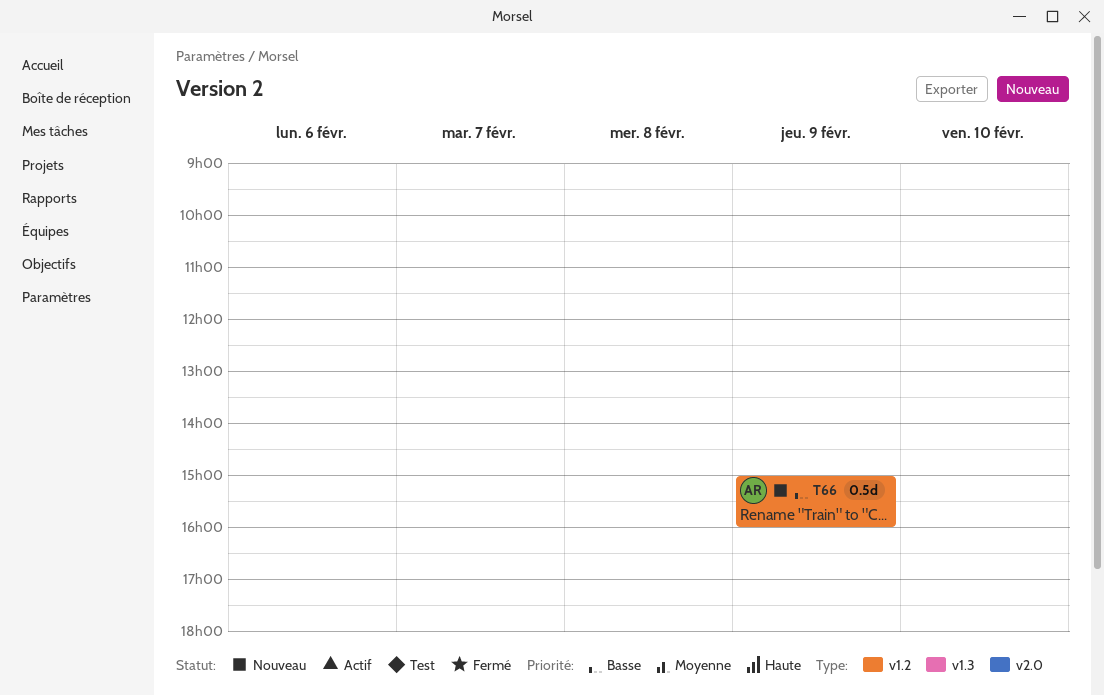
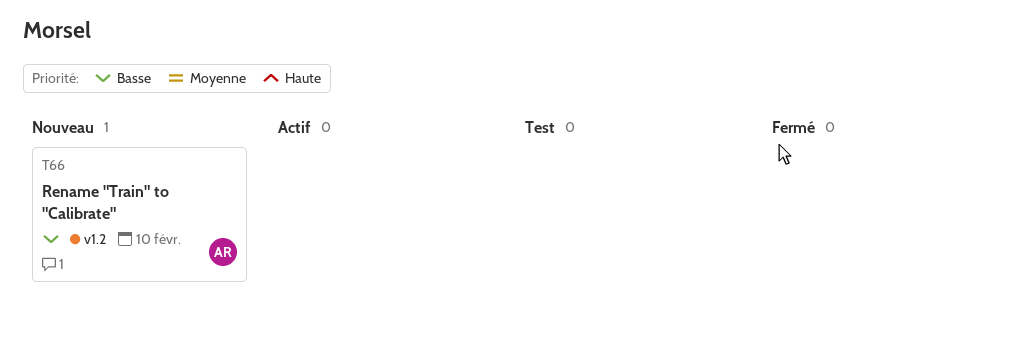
T66, day: Feb 9 -> Feb 10

